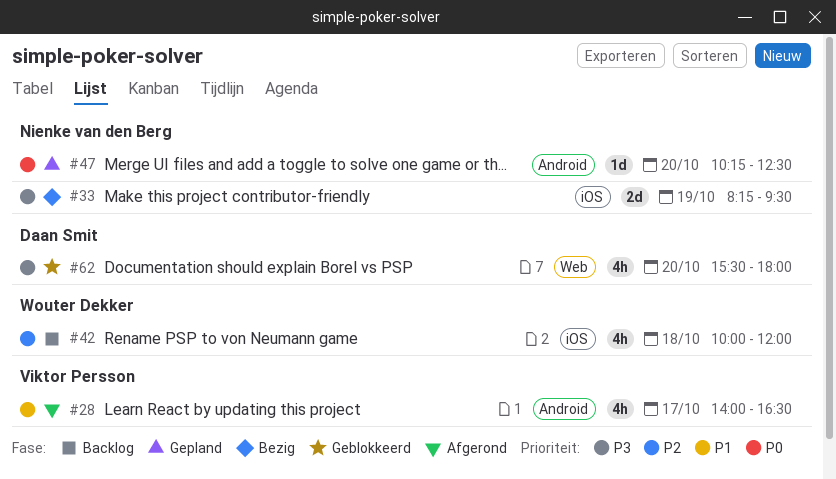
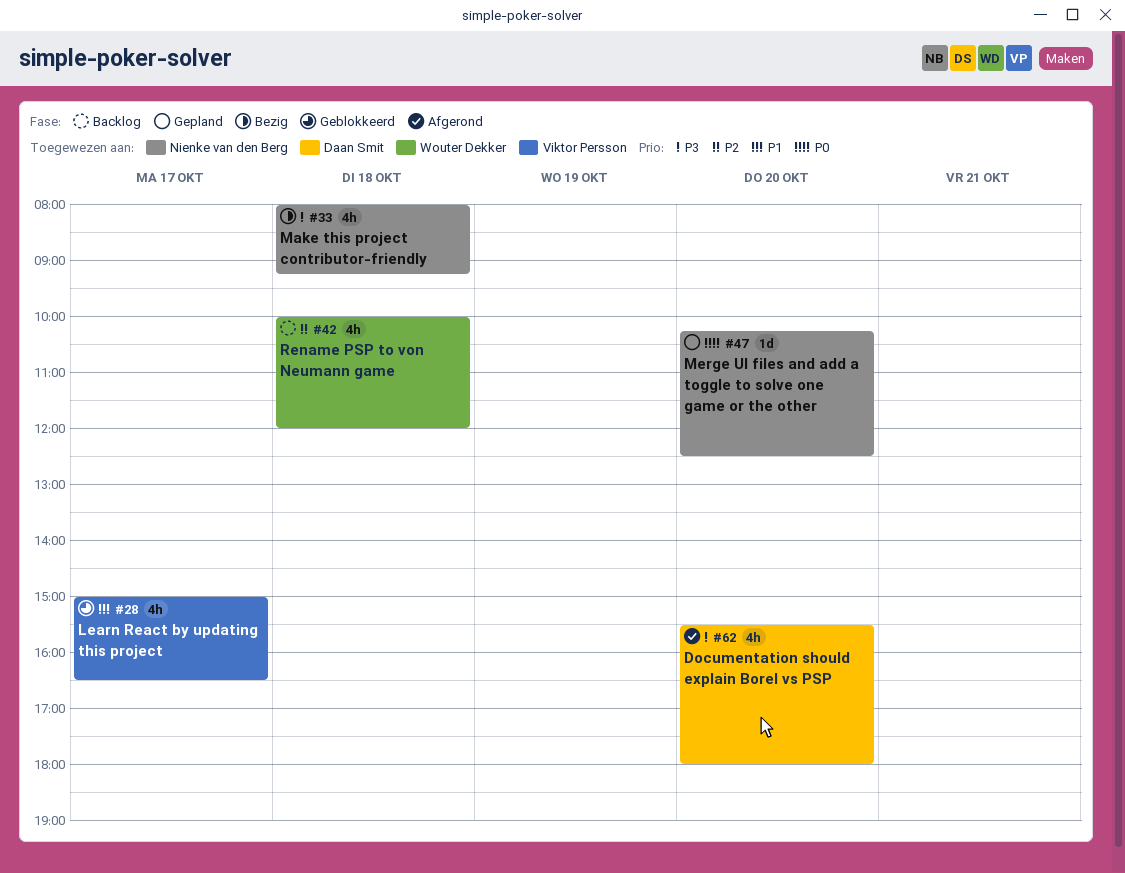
#28, status: Afgerond -> Geblokkeerd
#28, begins: 14:00 -> 15:00
#33, estimate: 2d -> 4h
#33, day: Oct 19 -> Oct 18
#33, begins: 08:15 -> 08:00
#33, ends: 09:30 -> 09:15
#62, status: Geblokkeerd -> Afgerond

